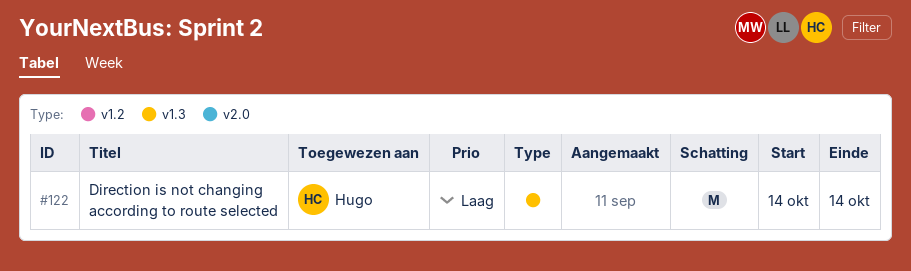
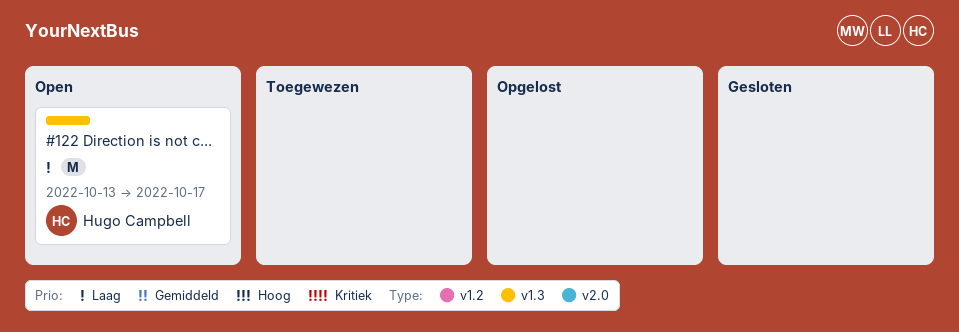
#122, start: Oct 14 -> Oct 13
#122, due: Oct 14 -> Oct 17

